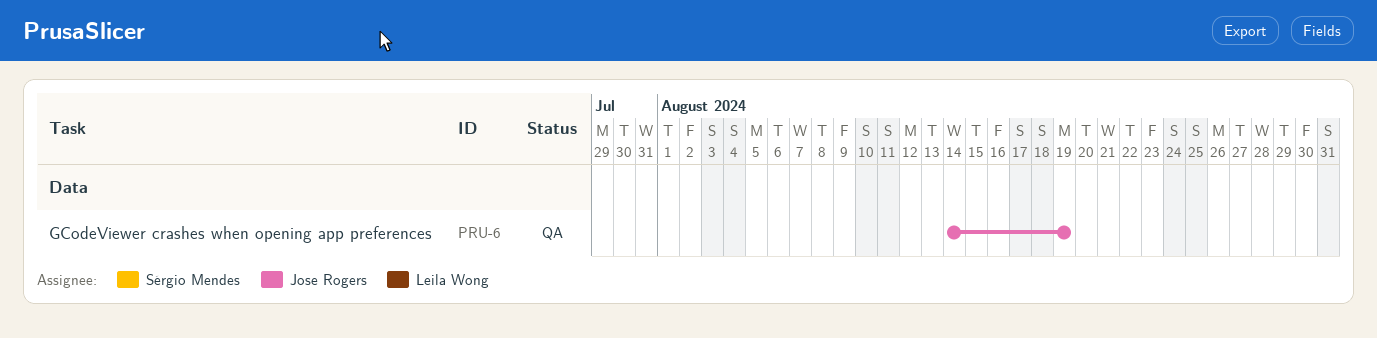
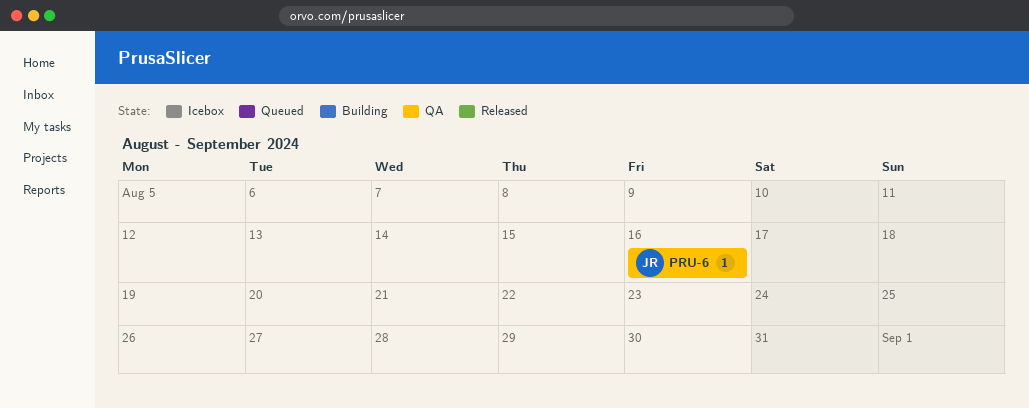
PRU-6, start: Aug 14 -> Aug 16
PRU-6, due: Aug 19 -> Aug 16

